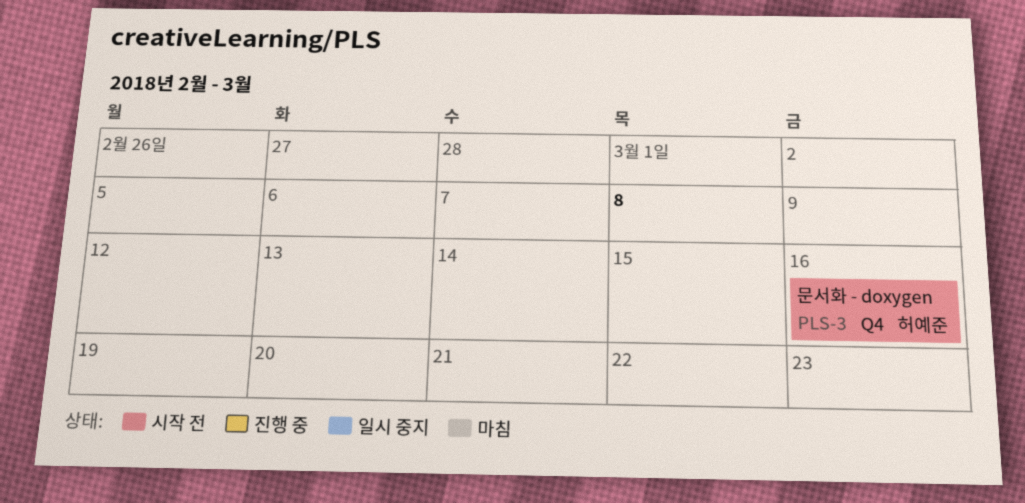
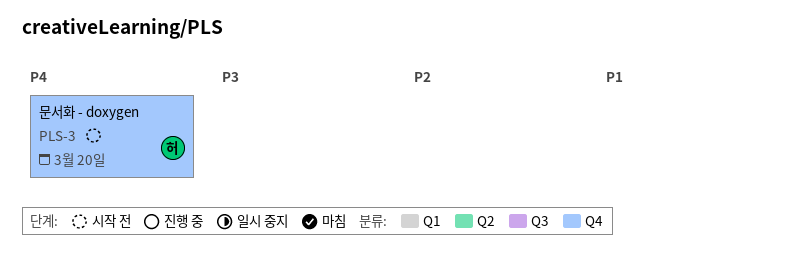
PLS-3, due: Mar 16 -> Mar 20

